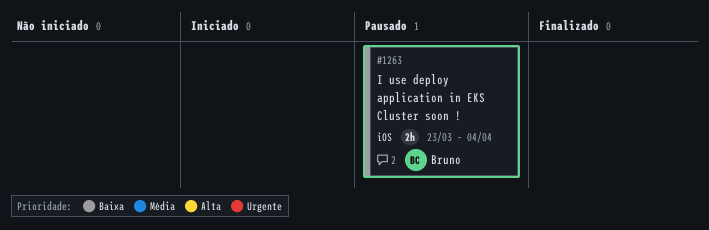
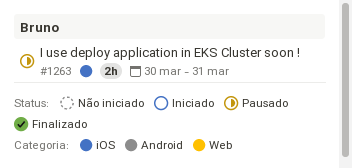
#1263, start: Mar 23 -> Mar 30
#1263, due: Apr 4 -> Mar 31

